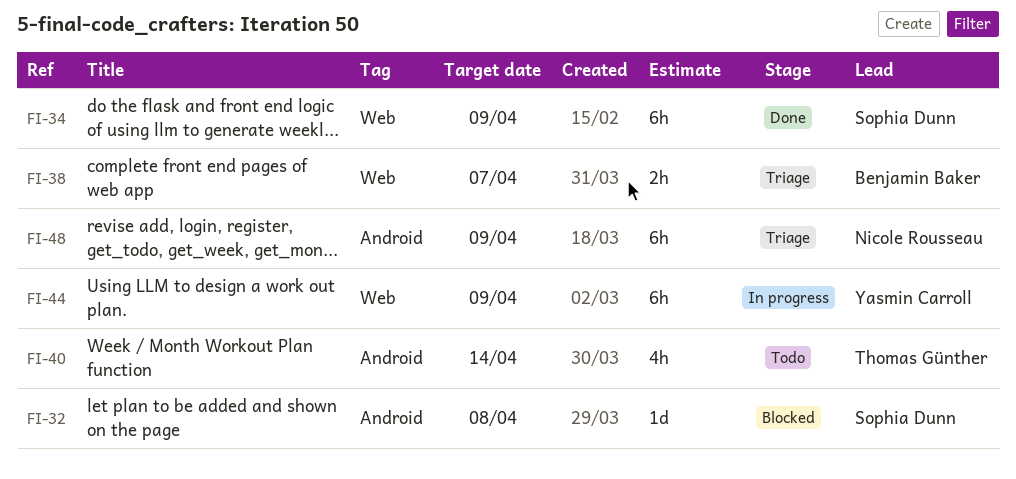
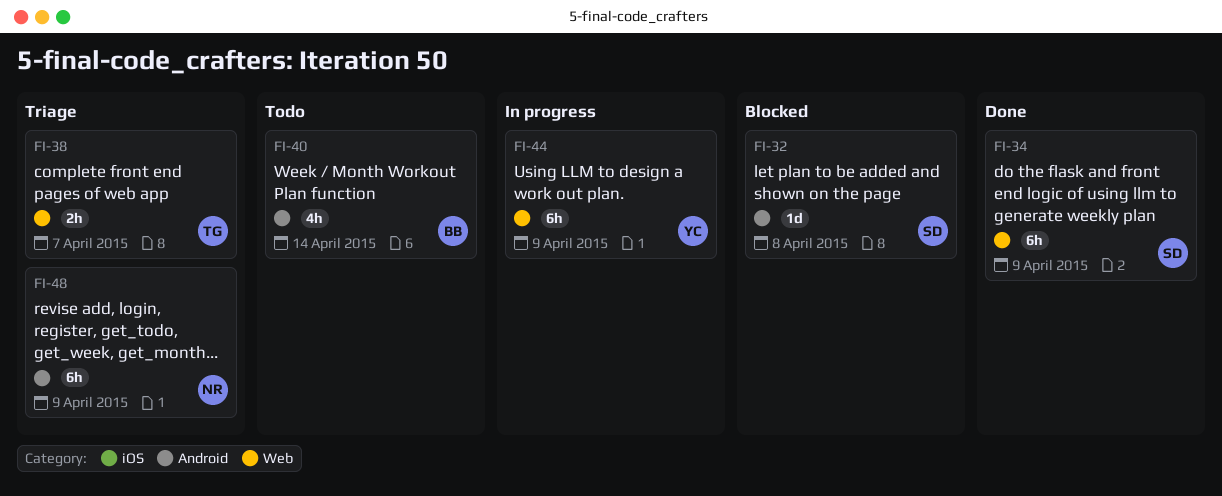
FI-38, owner: Benjamin Baker -> Thomas Günther
FI-40, owner: Thomas Günther -> Benjamin Baker

